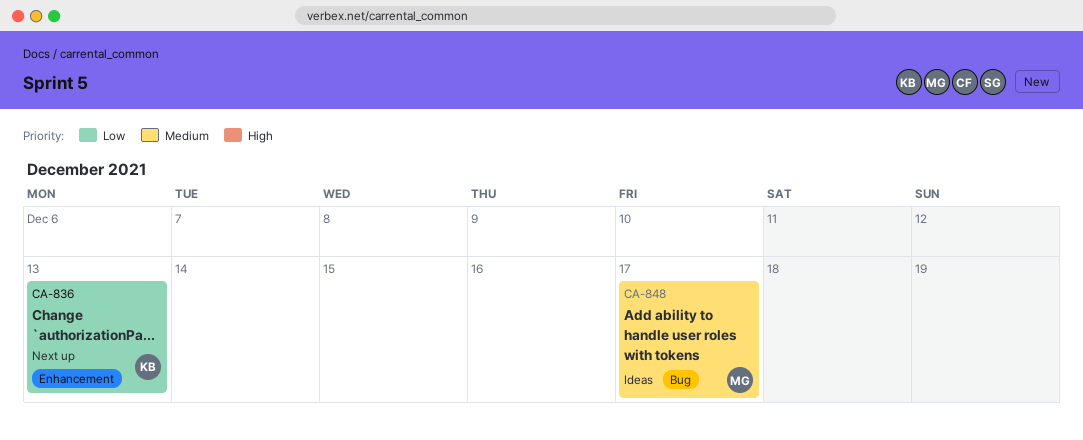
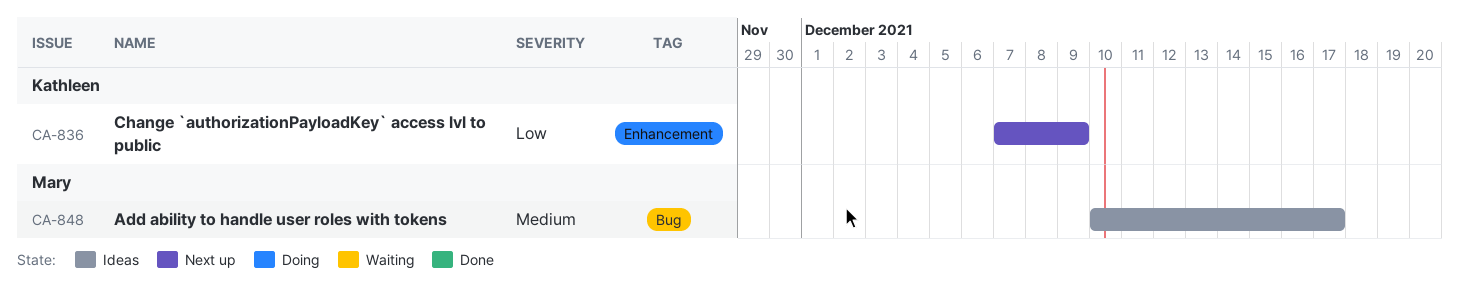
CA-836, due: Dec 13 -> Dec 9

